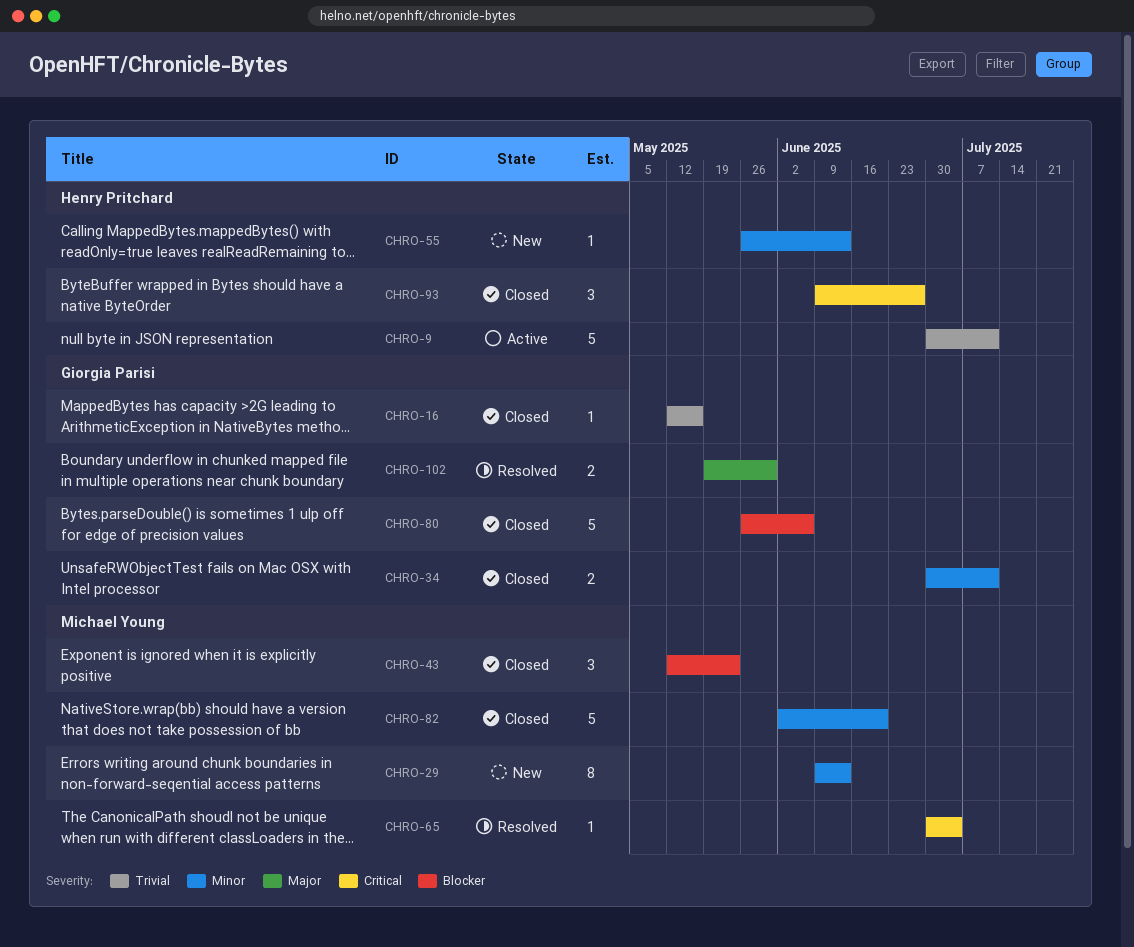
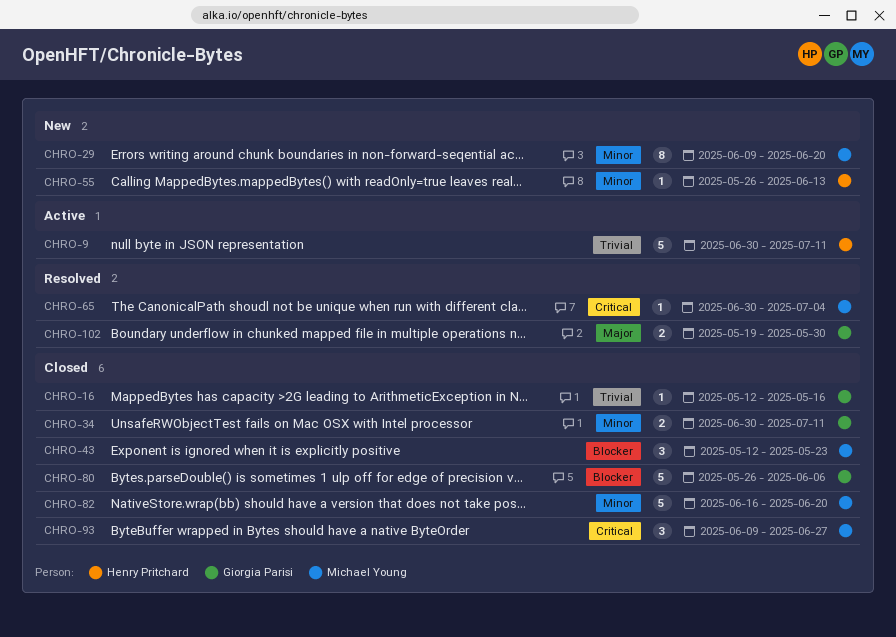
CHRO-29, due: Jun 13 -> Jun 20
CHRO-82, start: Jun 2 -> Jun 16
CHRO-93, owner: Henry Pritchard -> Michael Young

